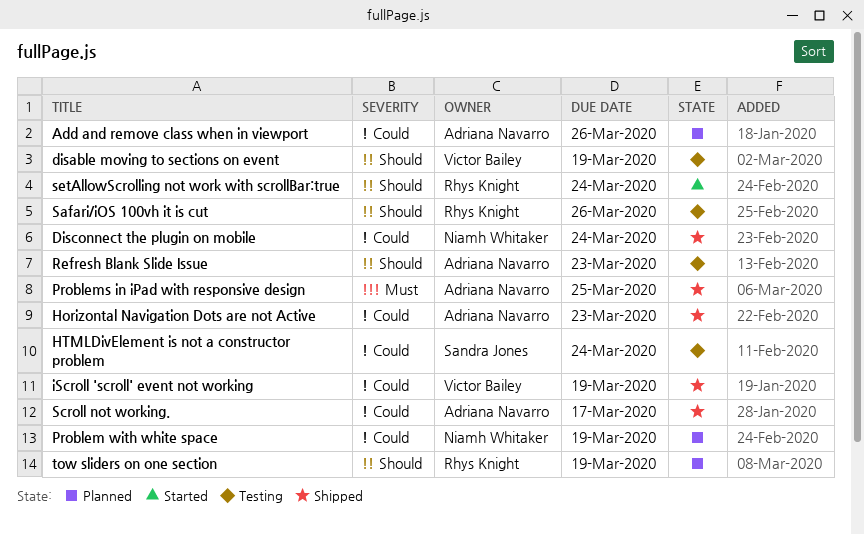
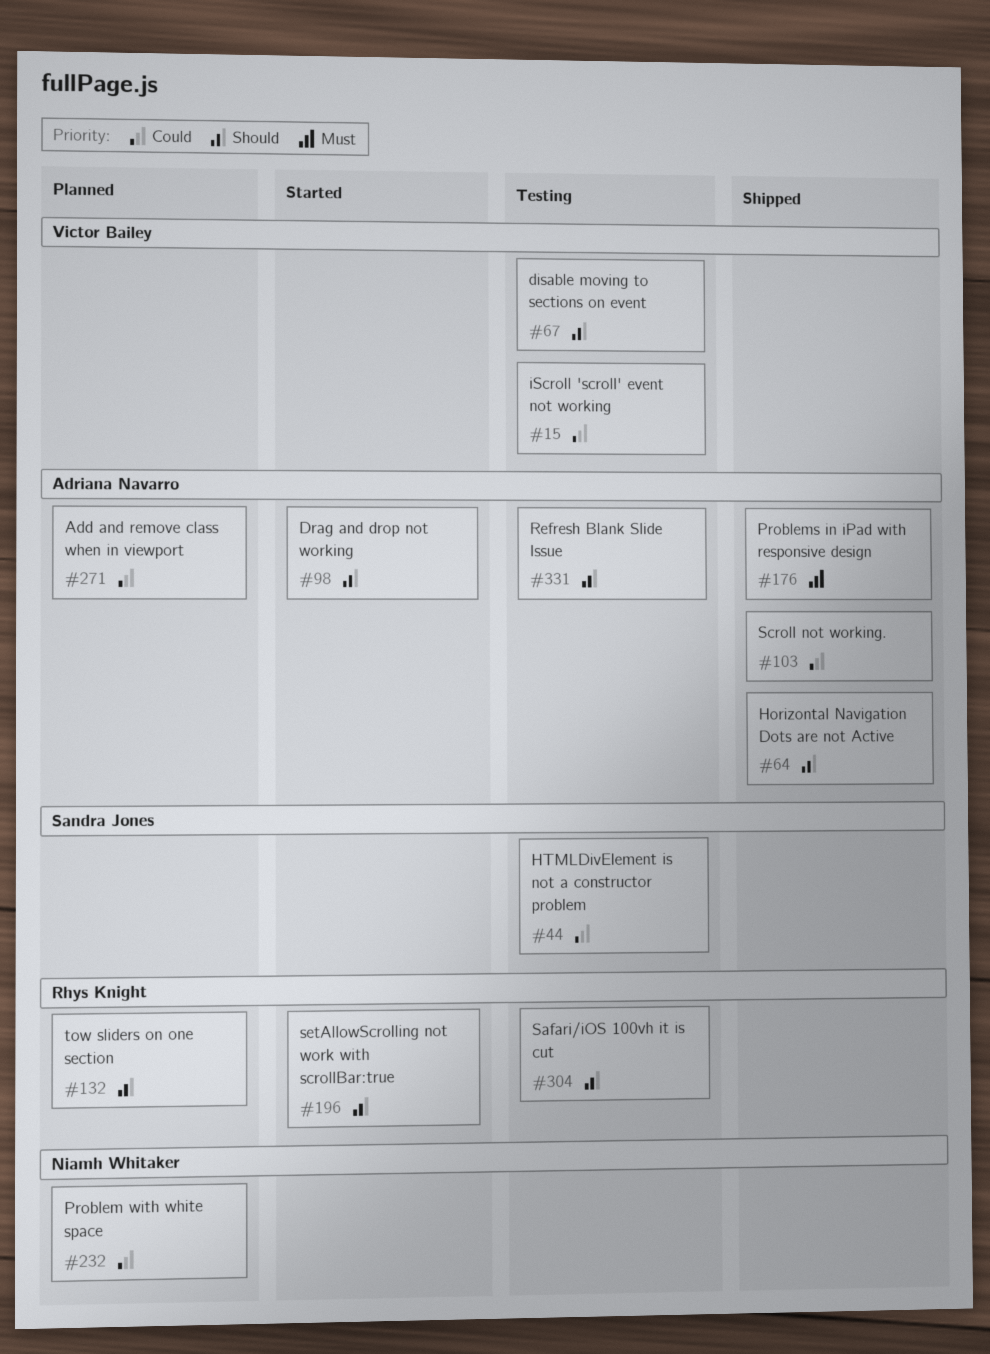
Disconnect the plugin on mobile: present -> none
Drag and drop not working: none -> present
Horizontal Navigation Dots are not Active, priority: Could -> Should
iScroll 'scroll' event not working, status: Shipped -> Testing

